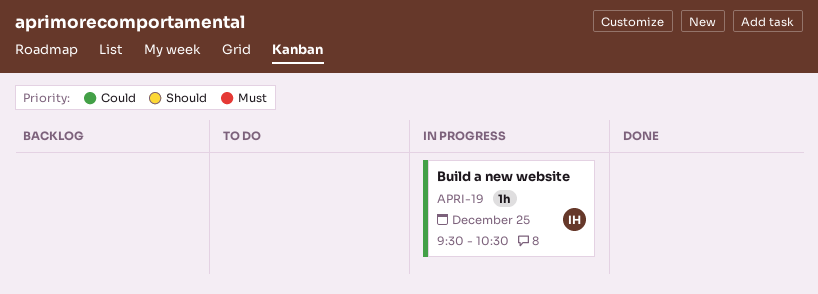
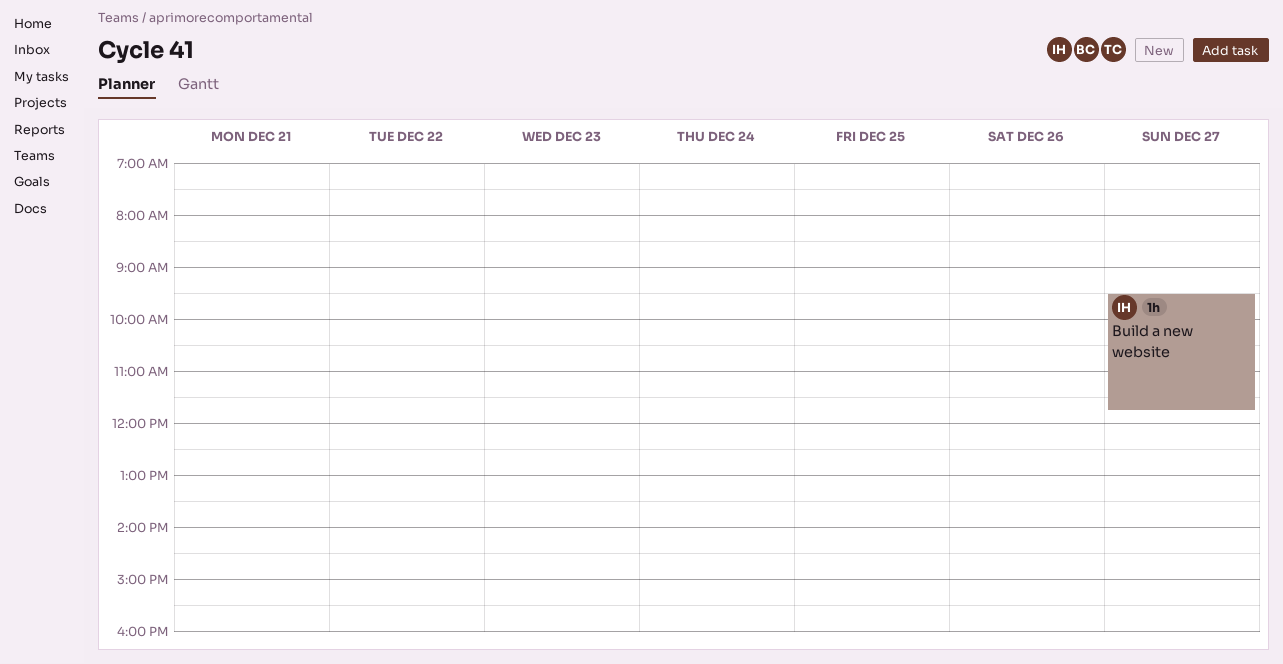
Build a new website, day: Dec 25 -> Dec 27
Build a new website, ends: 10:30 -> 11:45

